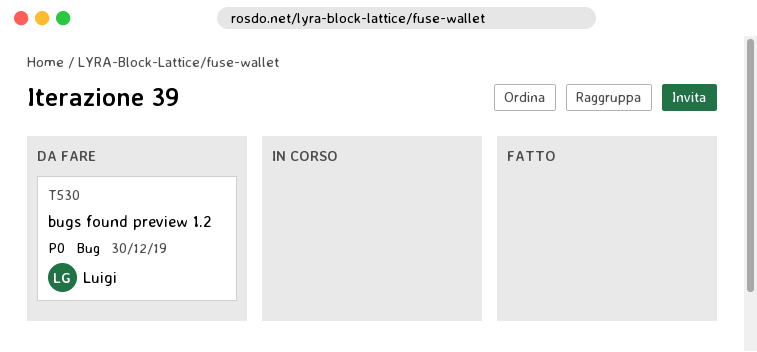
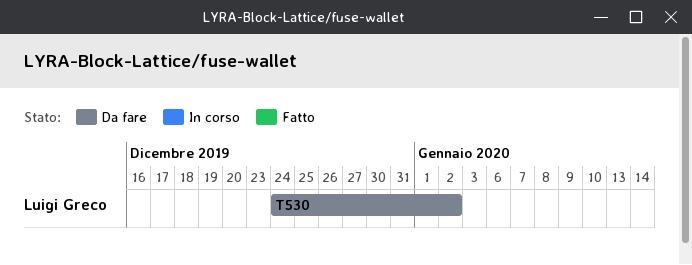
T530, due: Dec 30 -> Jan 2

